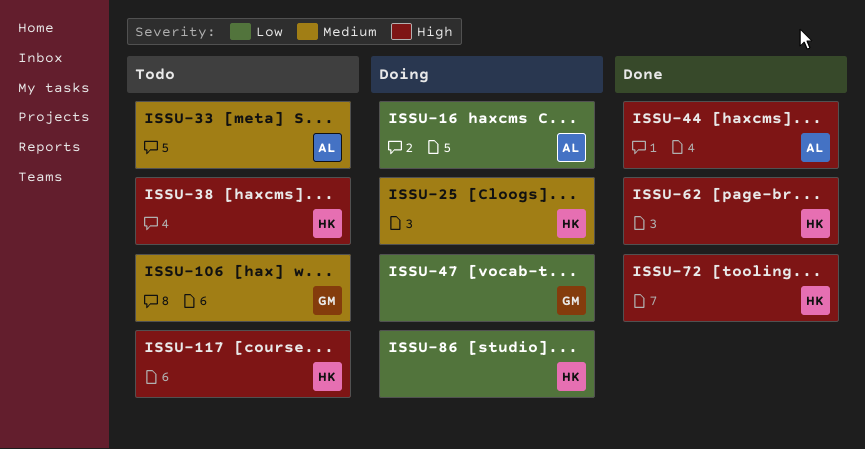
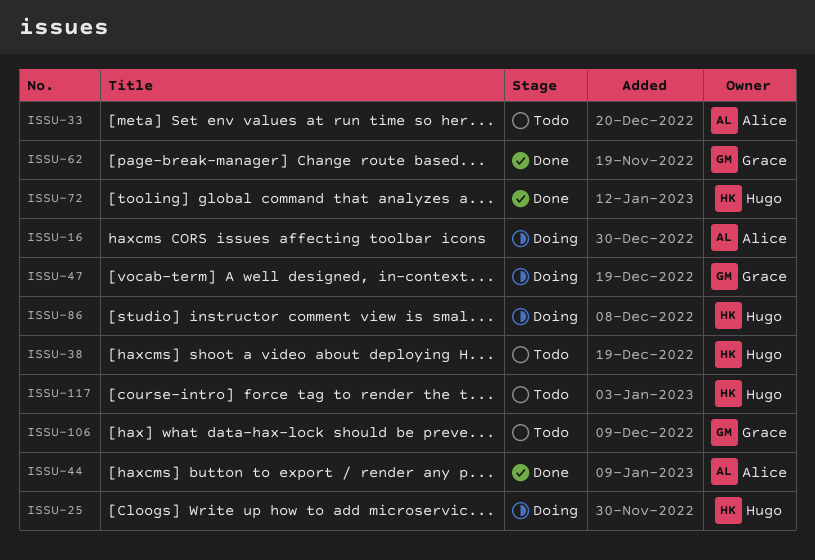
ISSU-62, owner: Hugo -> Grace

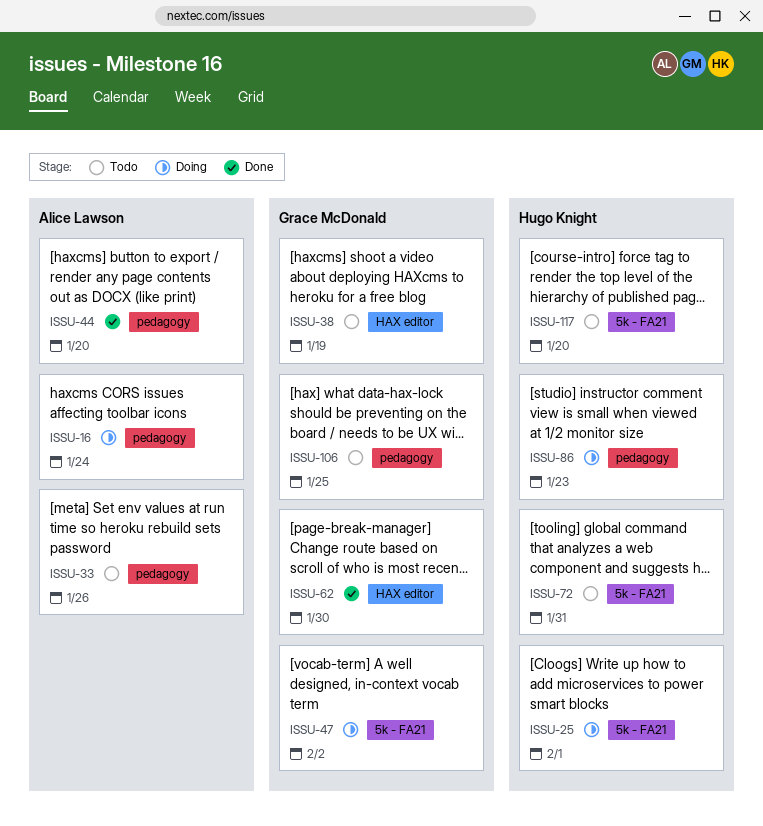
ISSU-38, owner: Hugo Knight -> Grace McDonald
ISSU-72, status: Done -> Todo

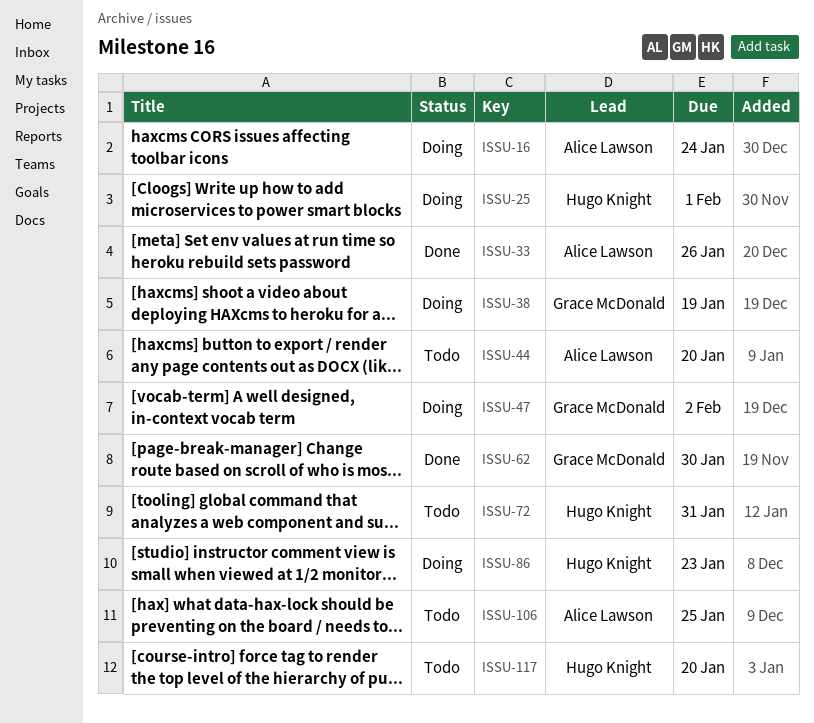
ISSU-33, status: Todo -> Done
ISSU-38, status: Todo -> Doing
ISSU-44, status: Done -> Todo
ISSU-106, owner: Grace McDonald -> Alice Lawson

